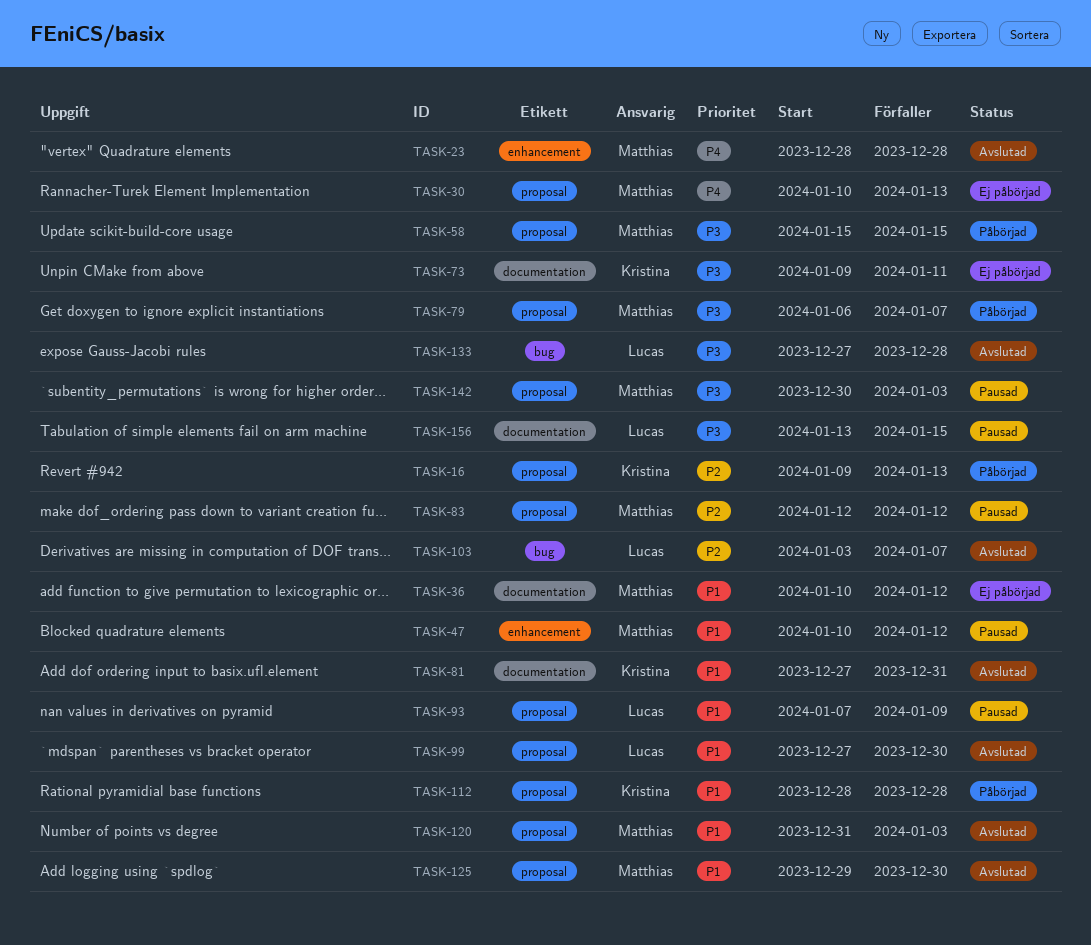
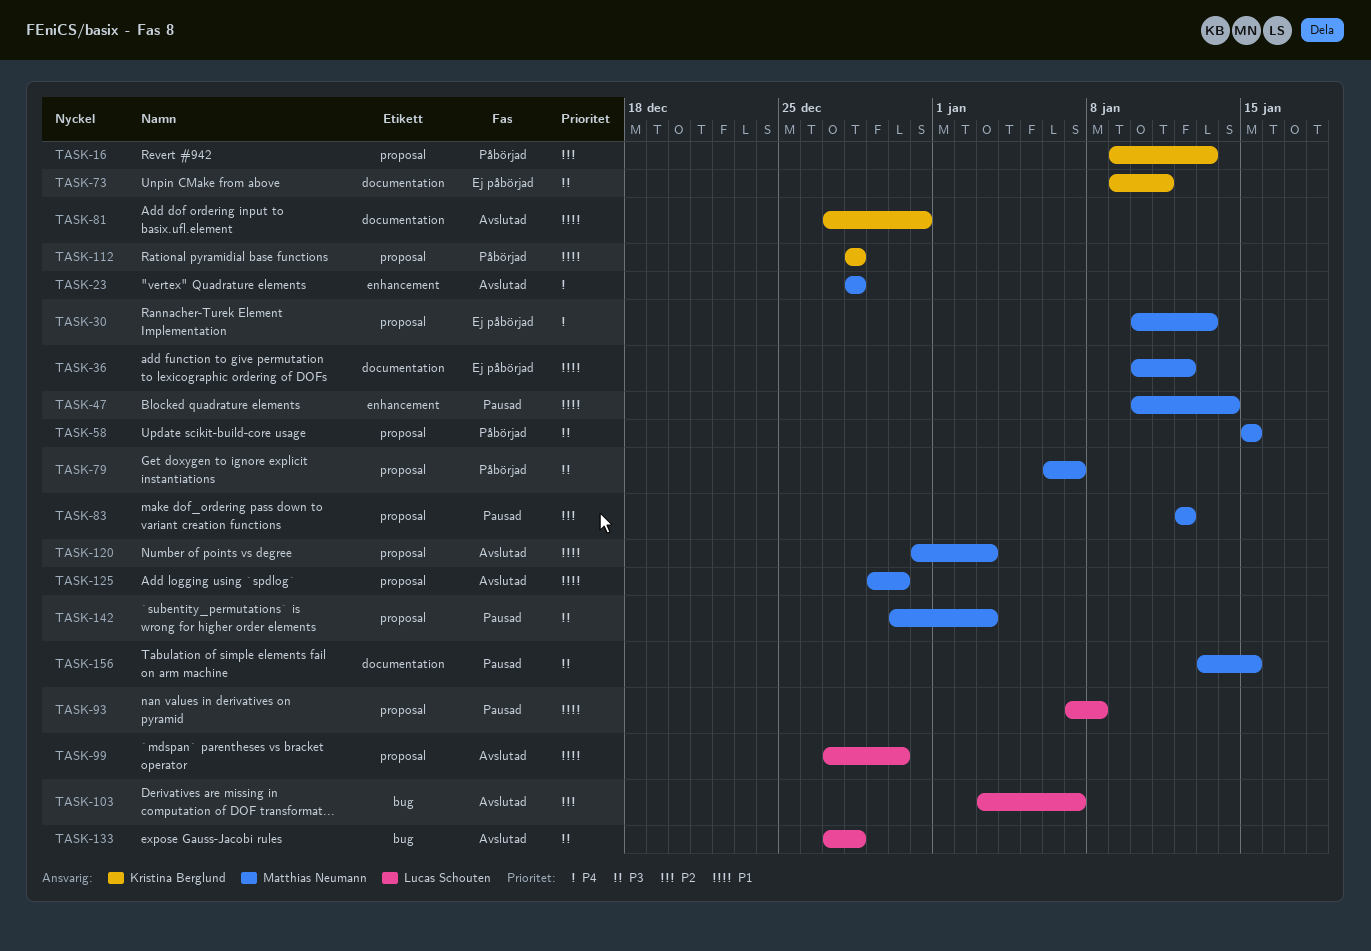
TASK-47, due: Jan 12 -> Jan 14
TASK-93, due: Jan 9 -> Jan 8
TASK-156, owner: Lucas Schouten -> Matthias Neumann

